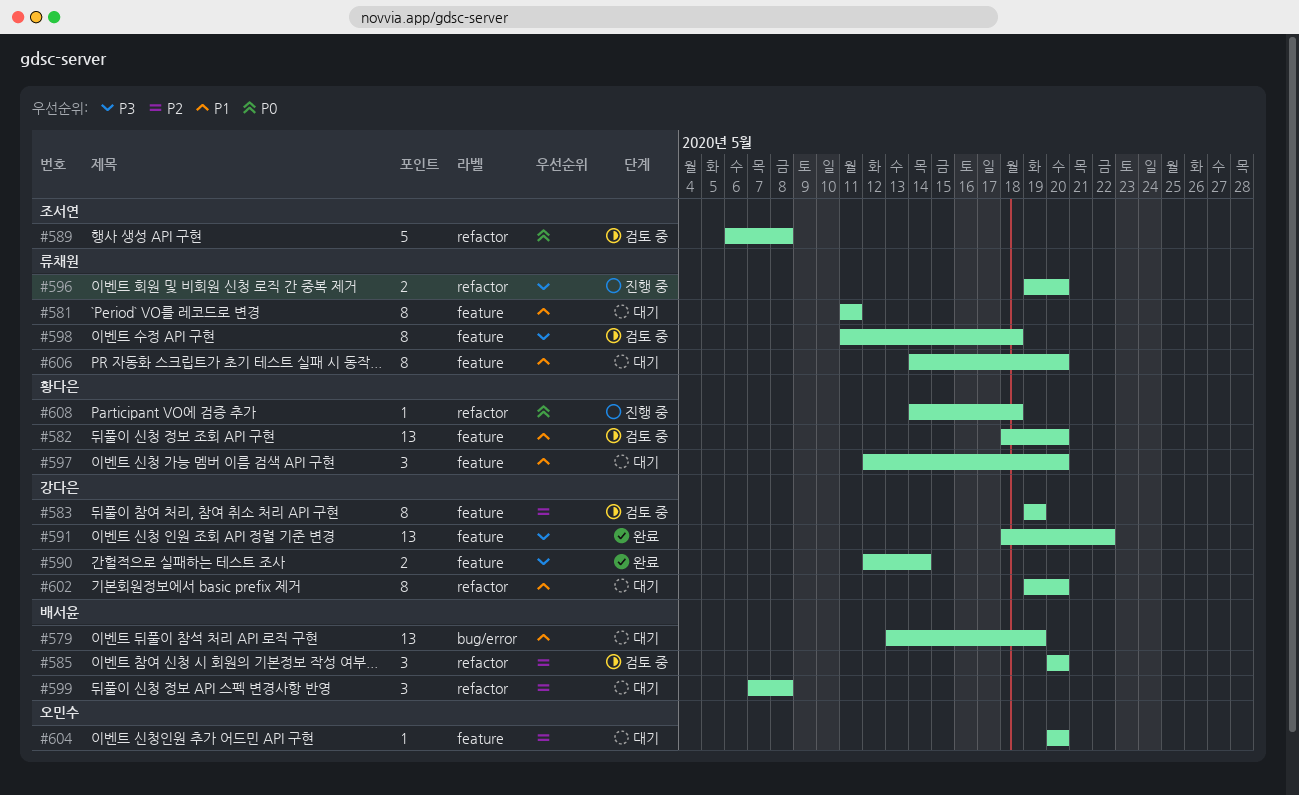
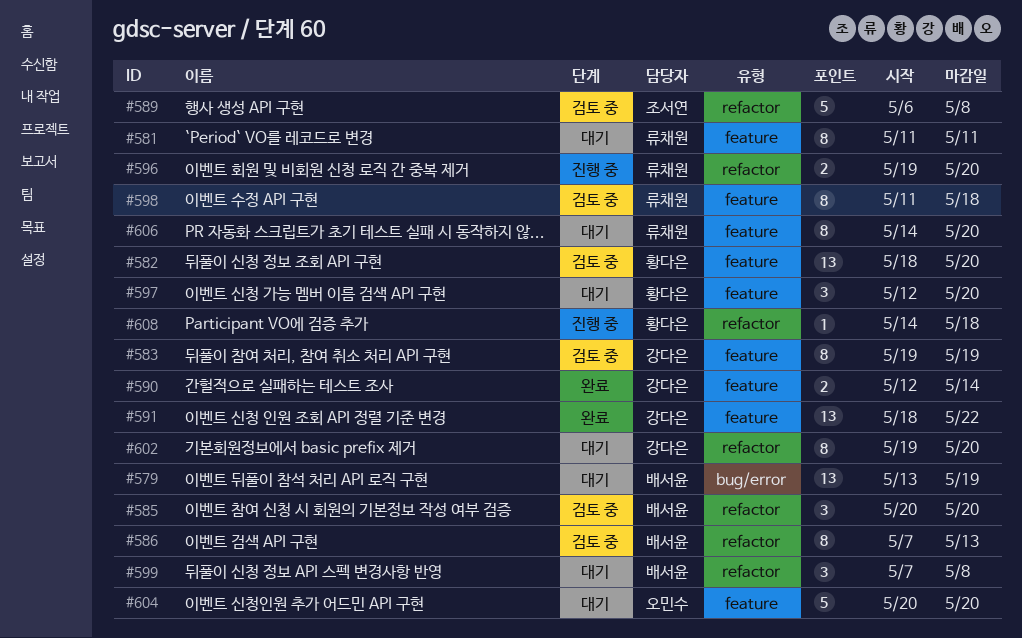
#586: none -> present
#604, estimate: 1 -> 5

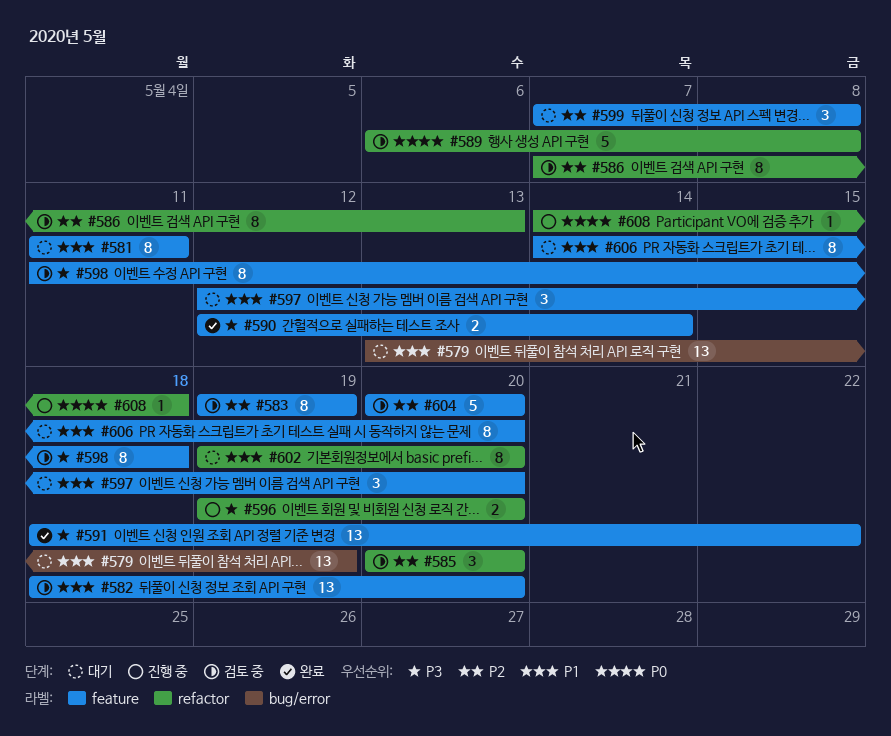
#599, label: refactor -> feature
#604, status: 대기 -> 검토 중

